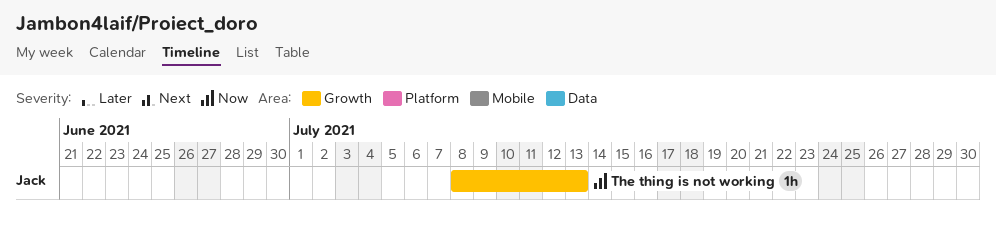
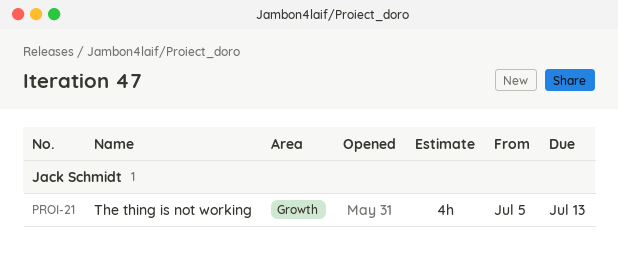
The thing is not working, estimate: 1h -> 4h
The thing is not working, start: Jul 8 -> Jul 5

